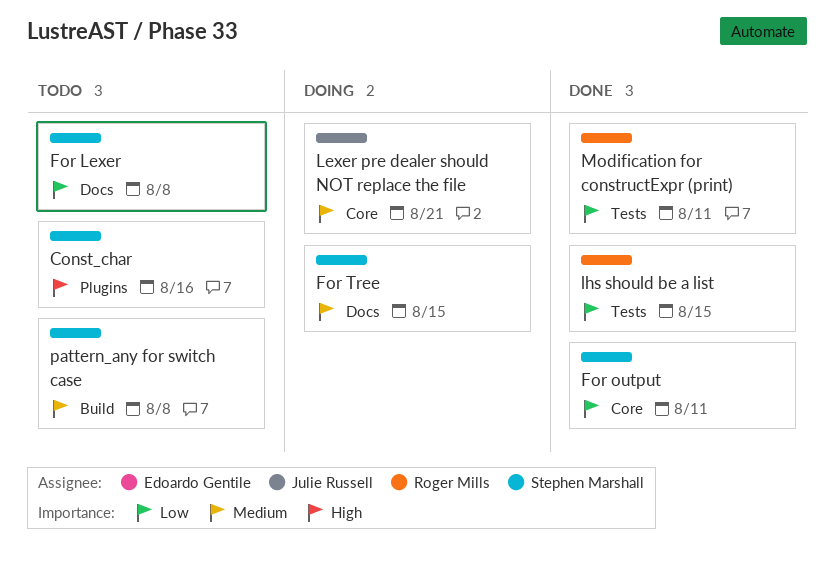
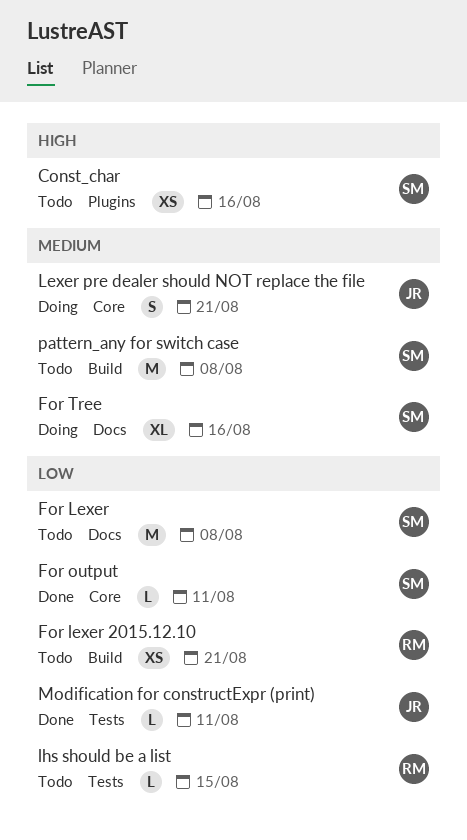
For lexer 2015.12.10: none -> present
For Tree, due: Aug 15 -> Aug 16
lhs should be a list, status: Done -> Todo
Modification for constructExpr (print), owner: Roger Mills -> Julie Russell

